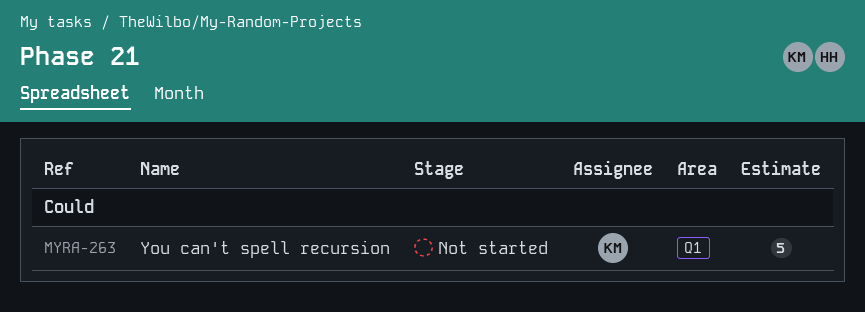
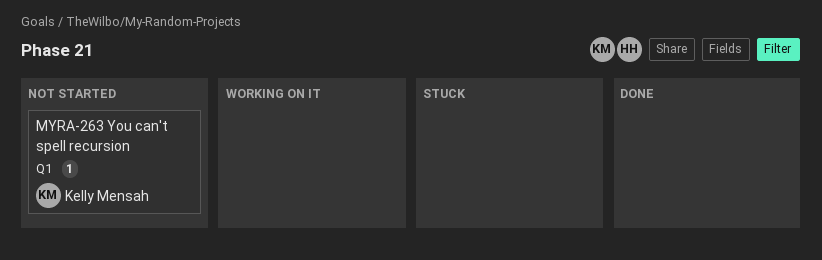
MYRA-263, estimate: 5 -> 1

